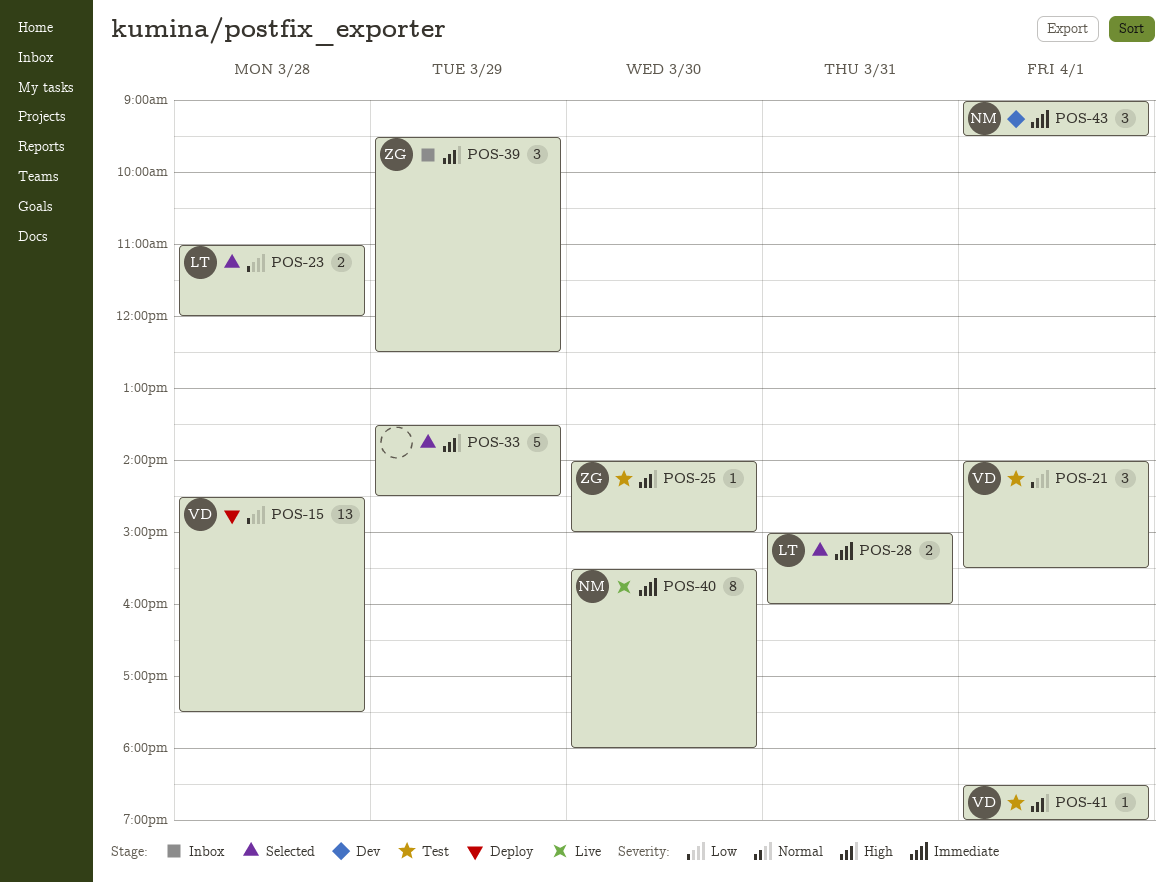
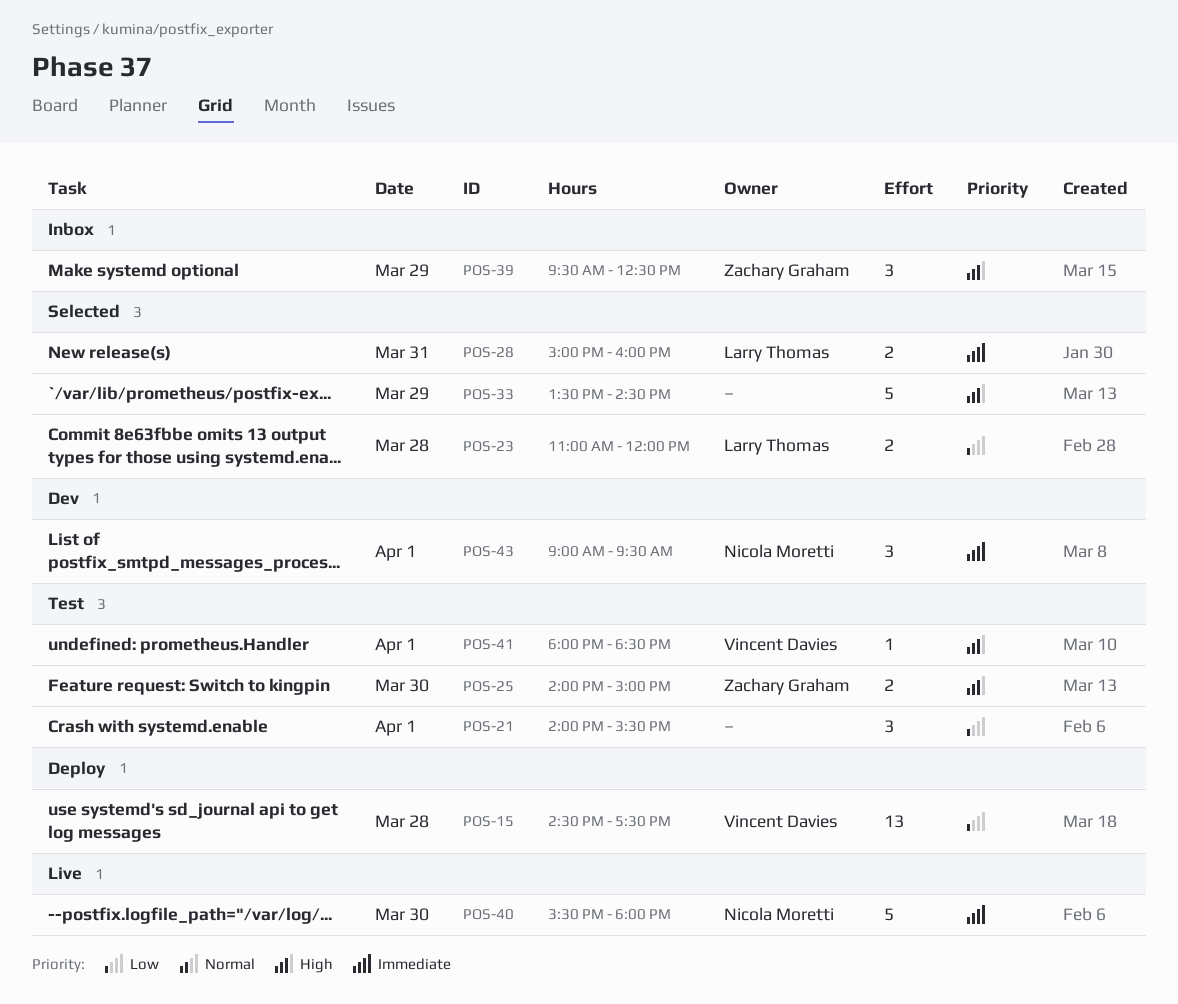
POS-21, owner: Vincent Davies -> none
POS-25, estimate: 1 -> 2
POS-40, estimate: 8 -> 5
POS-41, begins: 18:30 -> 18:00
POS-41, ends: 19:00 -> 18:30

